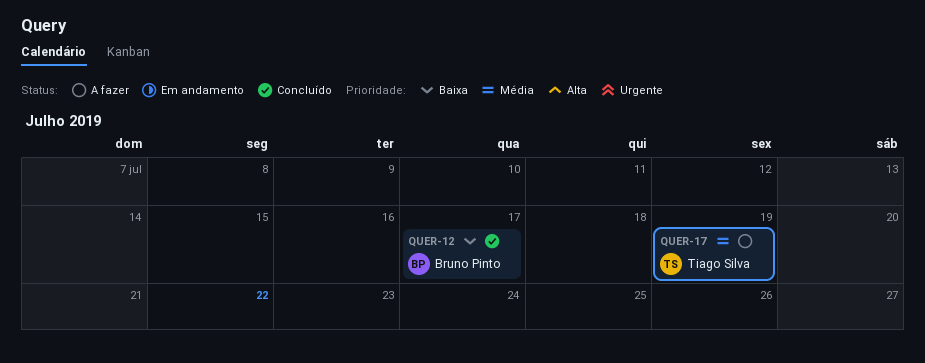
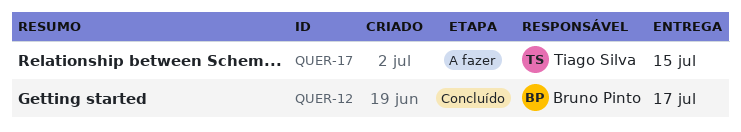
QUER-17, due: Jul 19 -> Jul 15

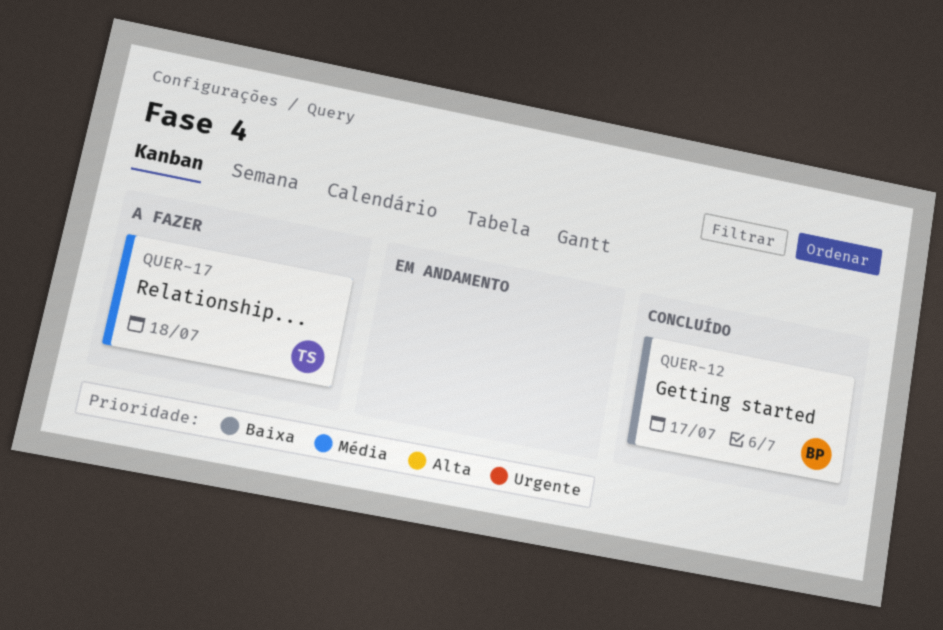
QUER-17, due: Jul 15 -> Jul 18

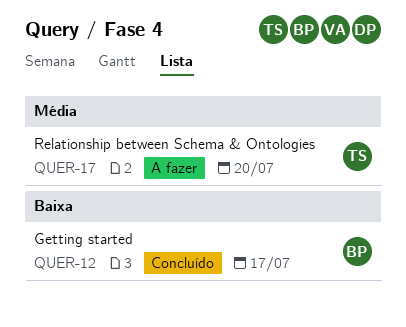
QUER-17, due: Jul 18 -> Jul 20

